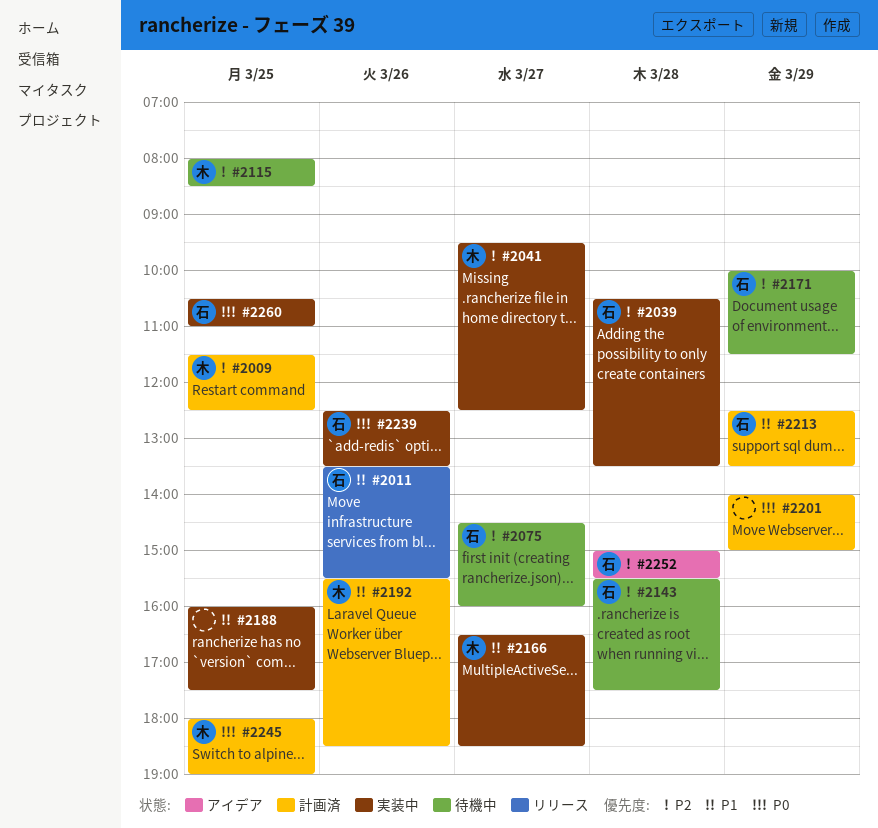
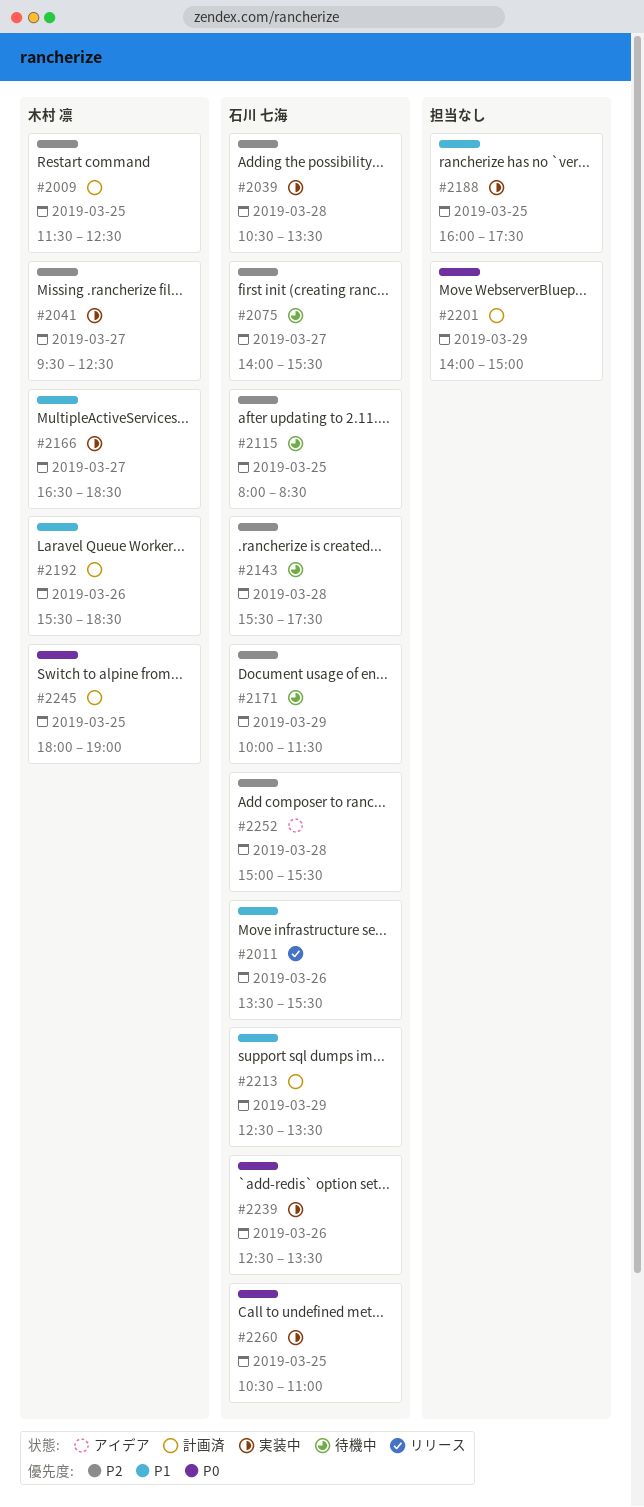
#2075, begins: 14:30 -> 14:00
#2075, ends: 16:00 -> 15:30
#2115, owner: 木村 凛 -> 石川 七海

